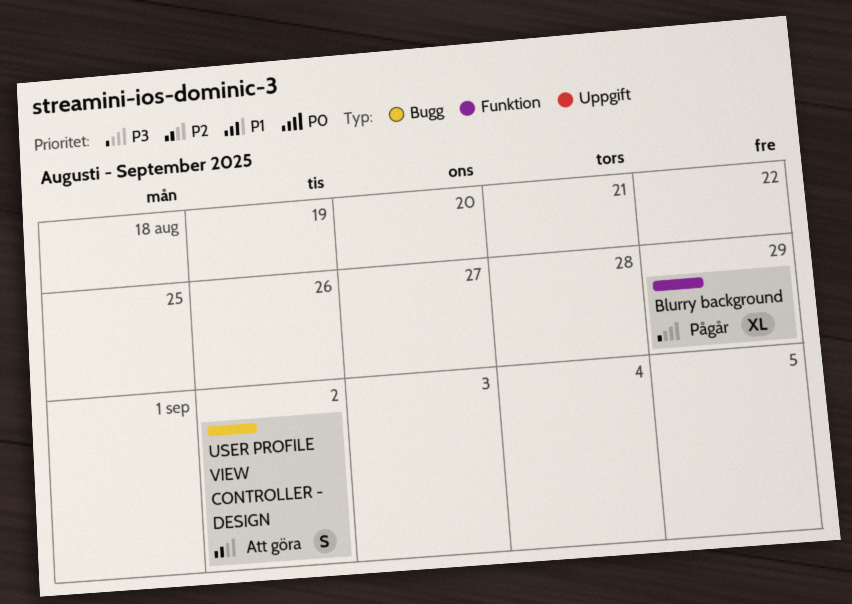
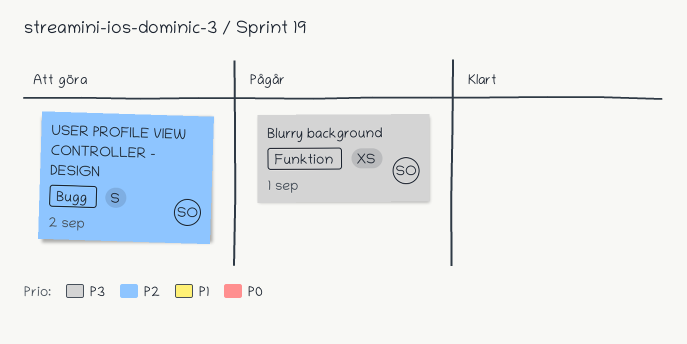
Blurry background, estimate: XL -> XS
Blurry background, due: Aug 29 -> Sep 1

